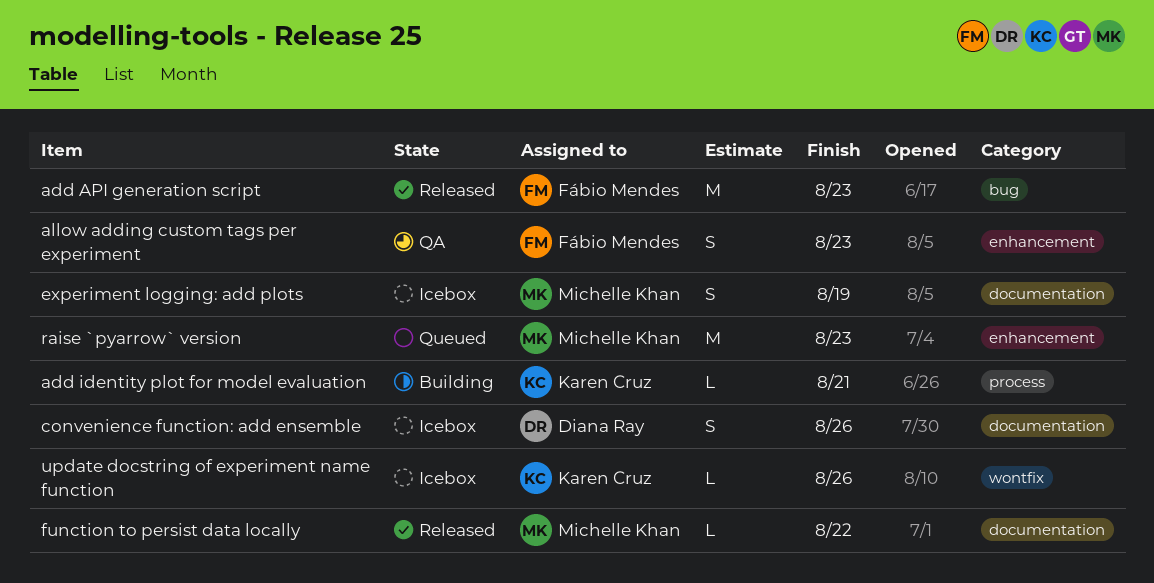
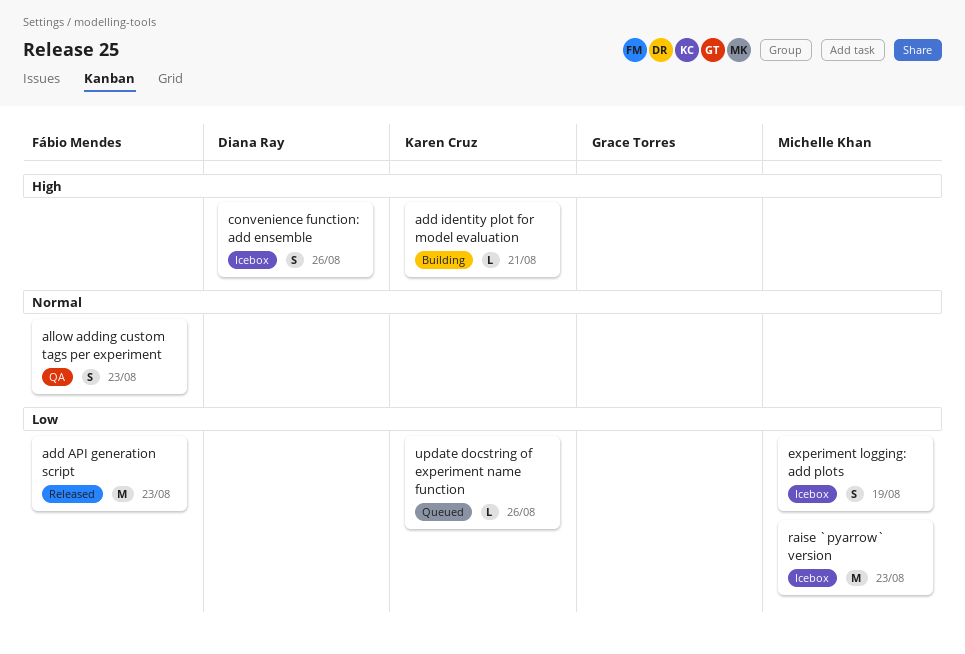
function to persist data locally: present -> none
raise `pyarrow` version, status: Queued -> Icebox
update docstring of experiment name function, status: Icebox -> Queued

